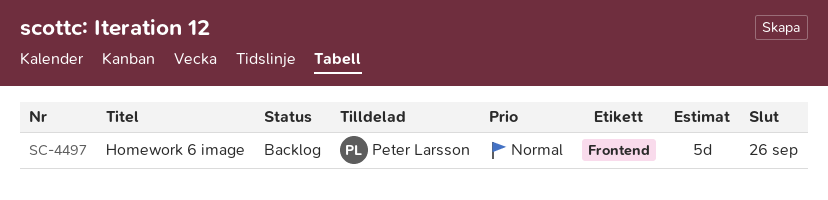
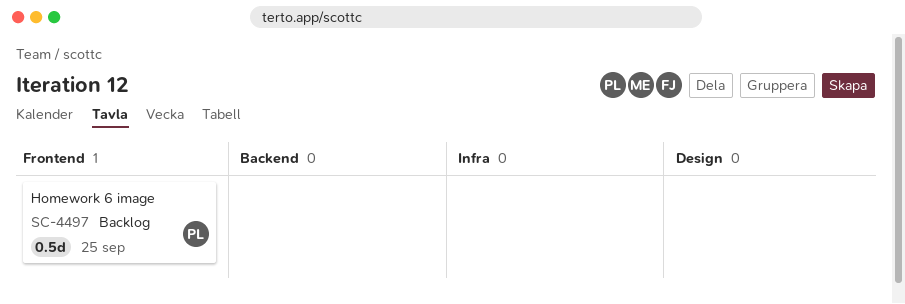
SC-4497, estimate: 5d -> 0.5d
SC-4497, due: Sep 26 -> Sep 25

